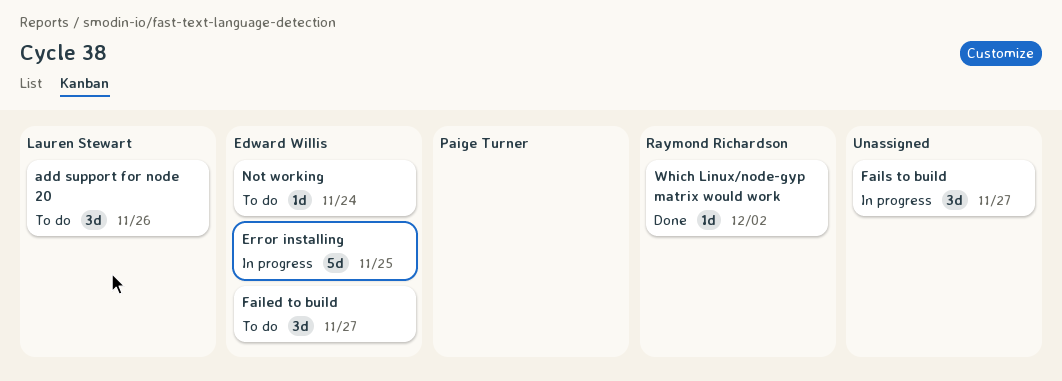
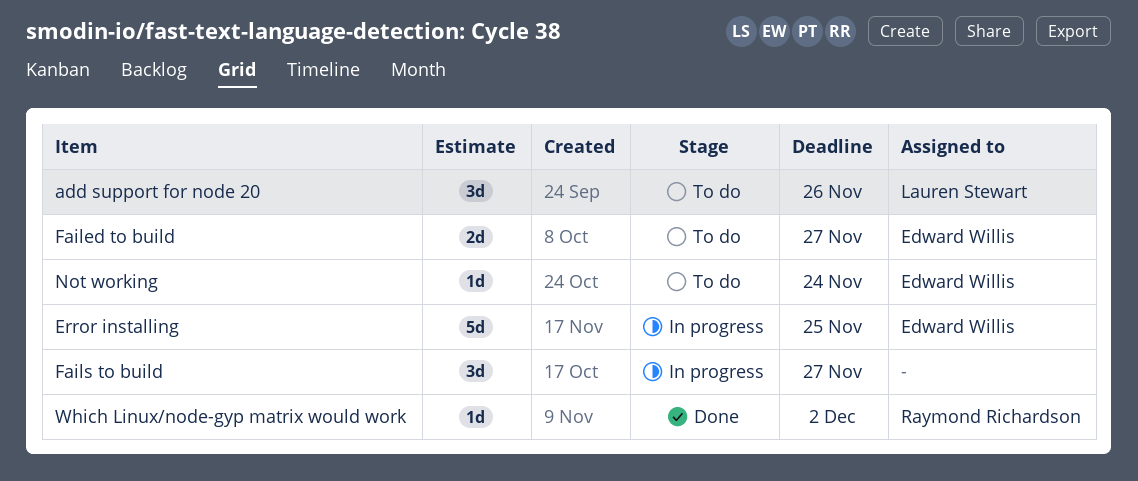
Failed to build, estimate: 3d -> 2d

